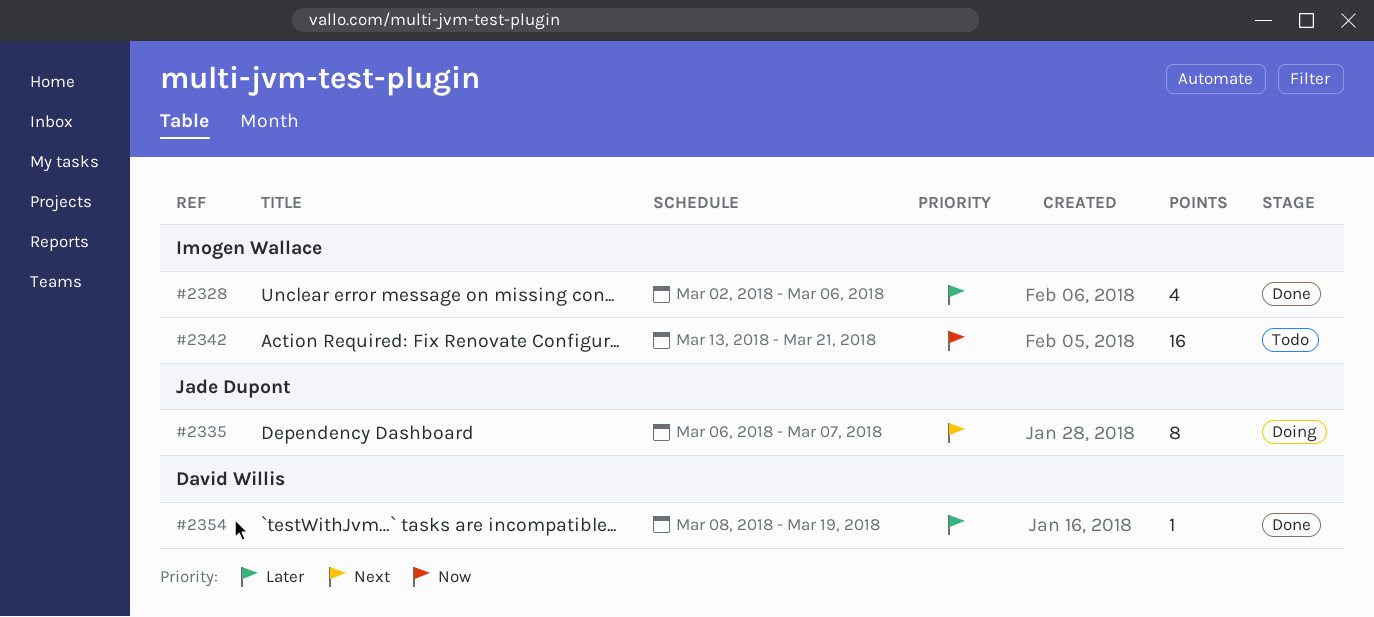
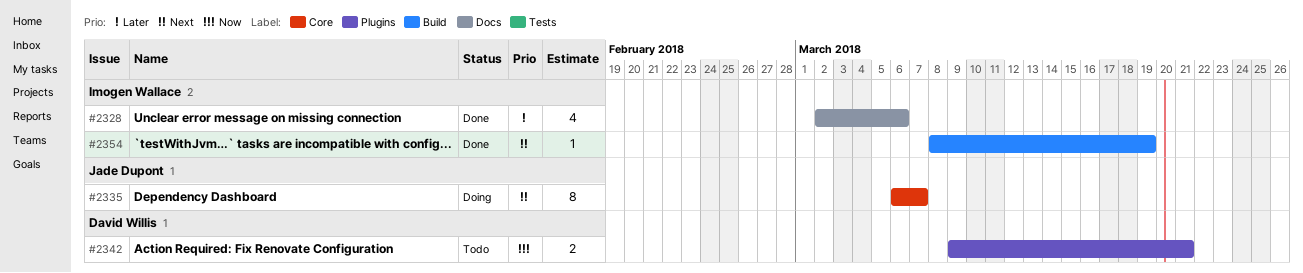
#2342, owner: Imogen Wallace -> David Willis
#2342, estimate: 16 -> 2
#2342, start: Mar 13 -> Mar 9
#2354, owner: David Willis -> Imogen Wallace
#2354, priority: Later -> Next

